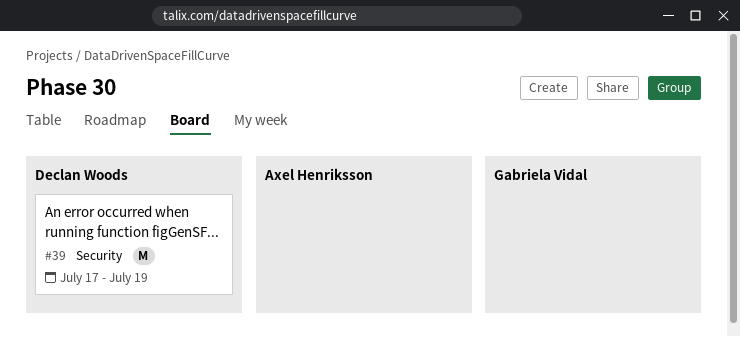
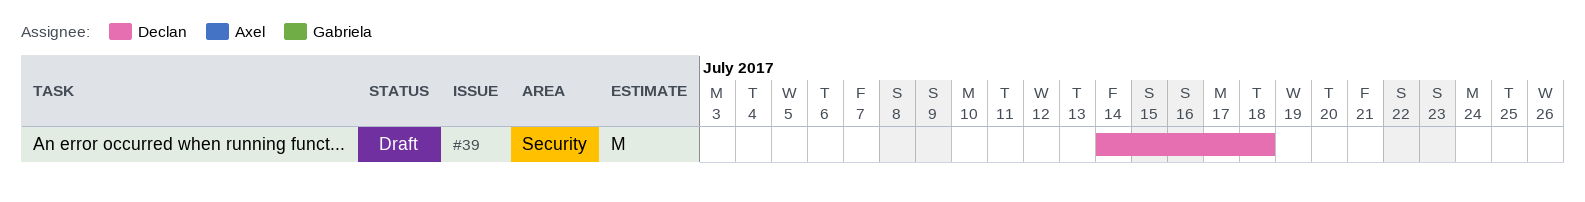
#39, start: Jul 17 -> Jul 14
#39, due: Jul 19 -> Jul 18

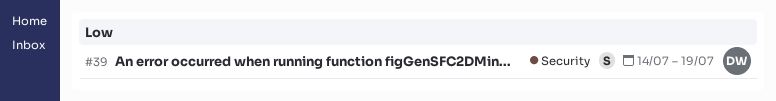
#39, estimate: M -> S
#39, due: Jul 18 -> Jul 19

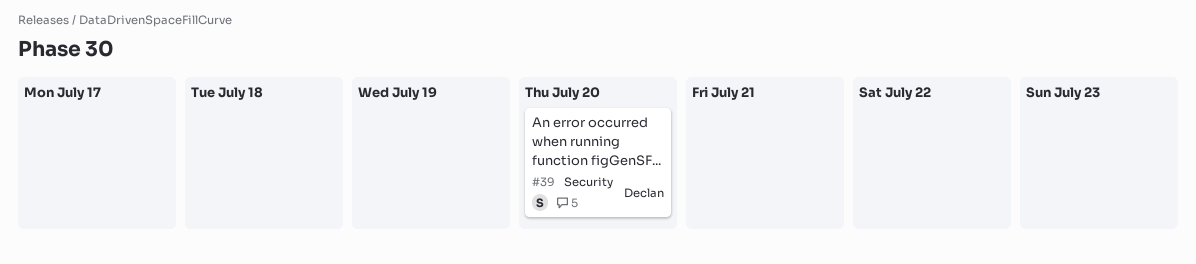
#39, due: Jul 19 -> Jul 20

